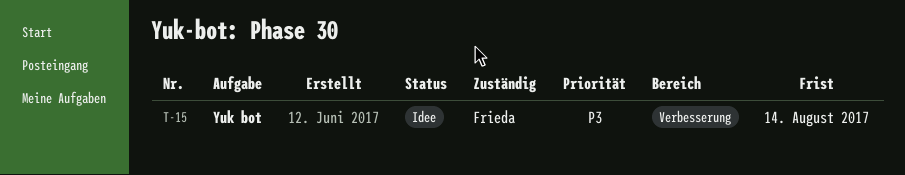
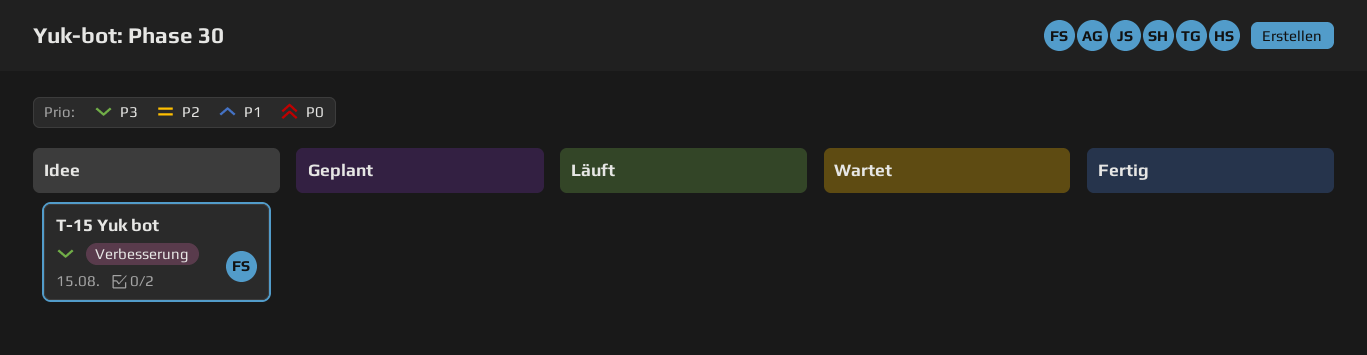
T-15, due: Aug 14 -> Aug 15

